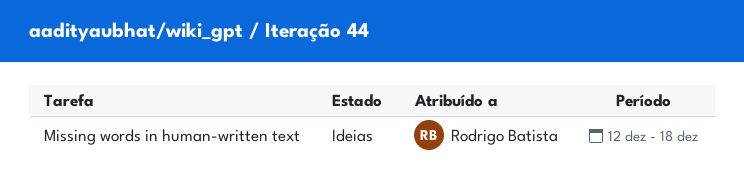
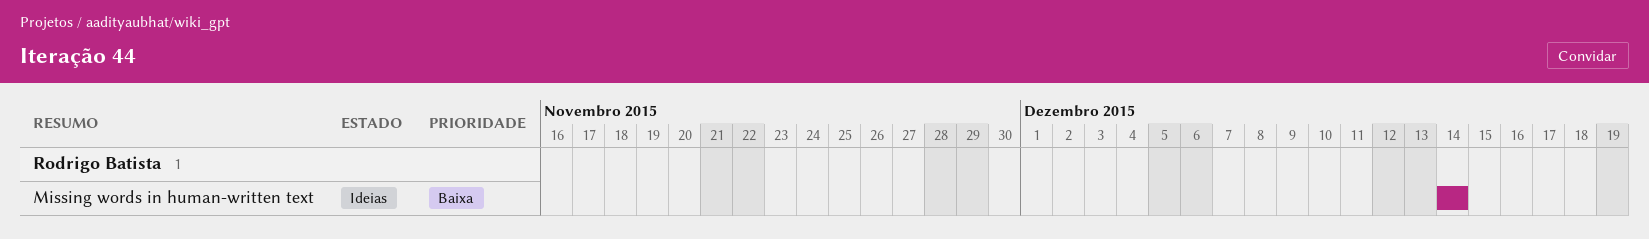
Missing words in human-written text, start: Dec 12 -> Dec 14
Missing words in human-written text, due: Dec 18 -> Dec 14

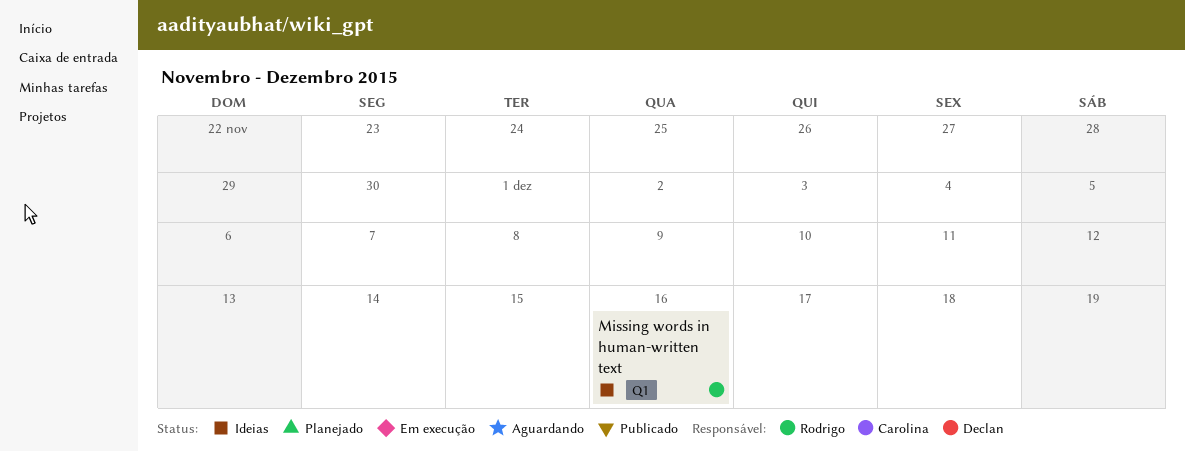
Missing words in human-written text, due: Dec 14 -> Dec 16

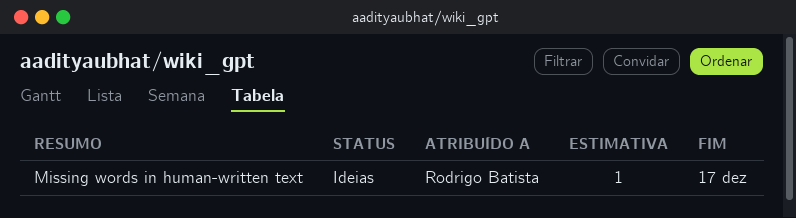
Missing words in human-written text, due: Dec 16 -> Dec 17

